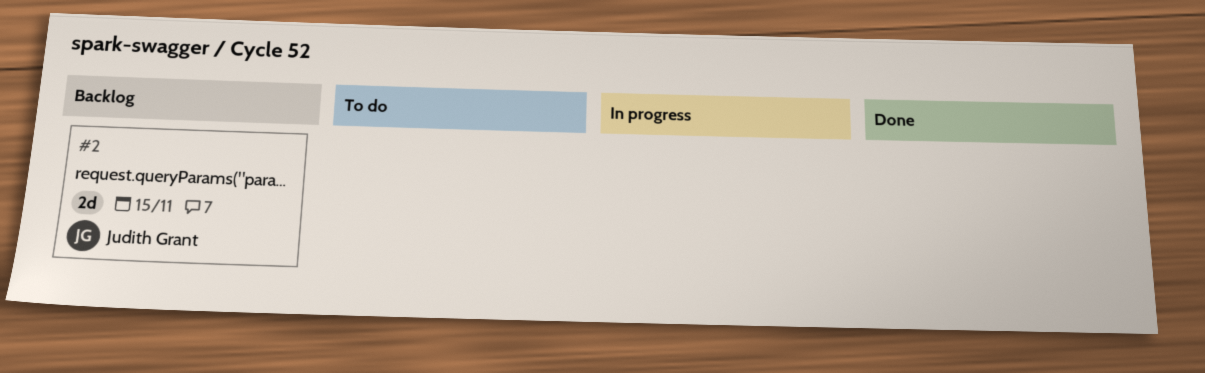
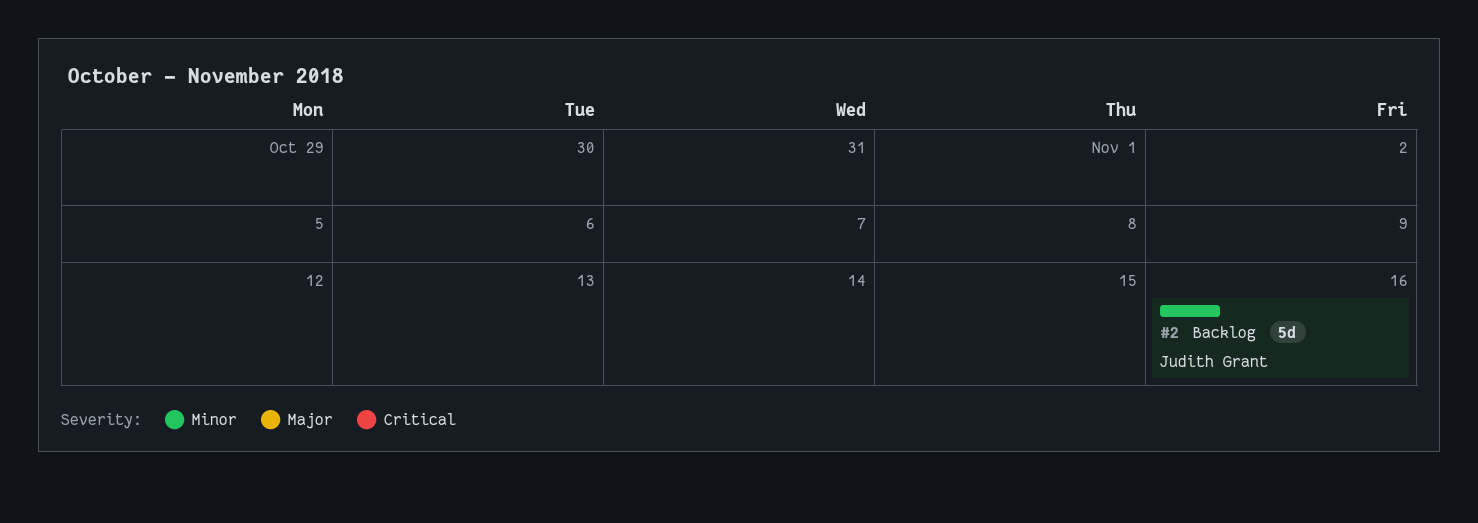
#2, estimate: 2d -> 5d
#2, due: Nov 15 -> Nov 16

